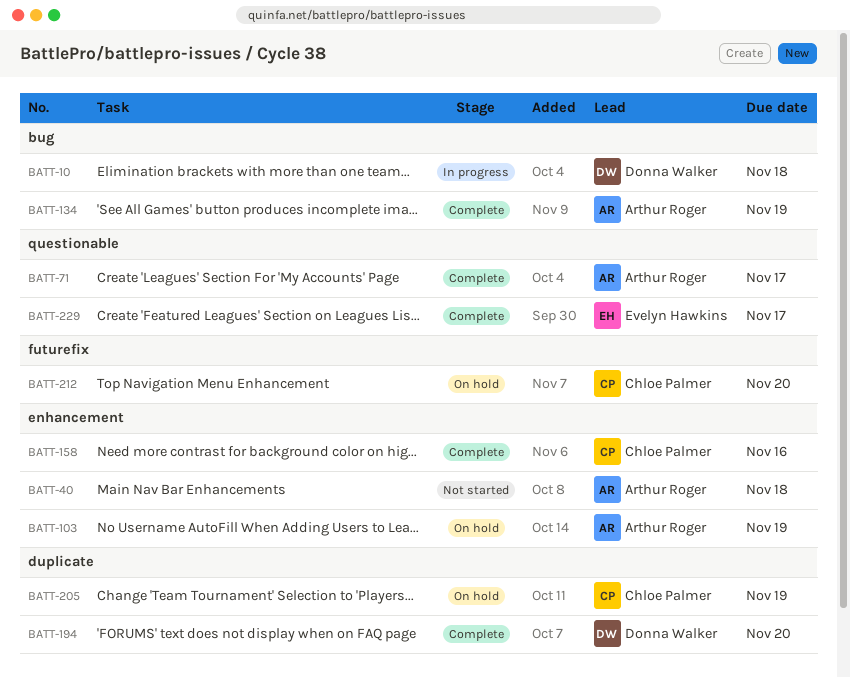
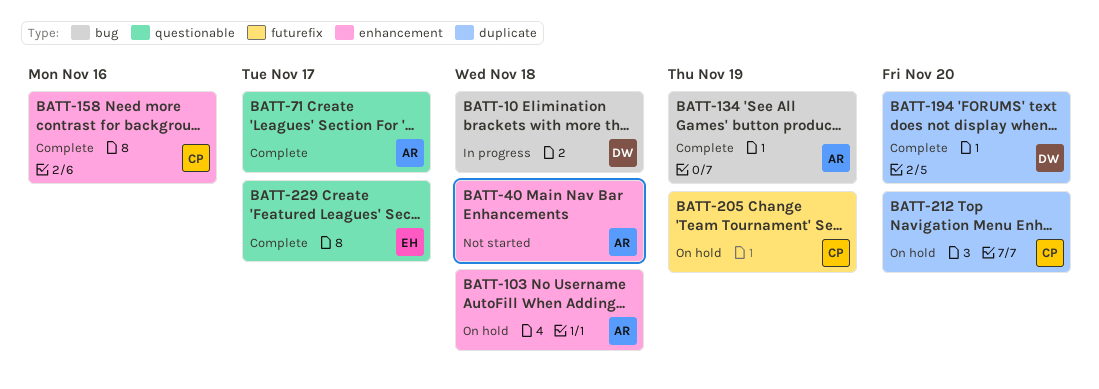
BATT-103, due: Nov 19 -> Nov 18
BATT-205, label: duplicate -> futurefix
BATT-212, label: futurefix -> duplicate

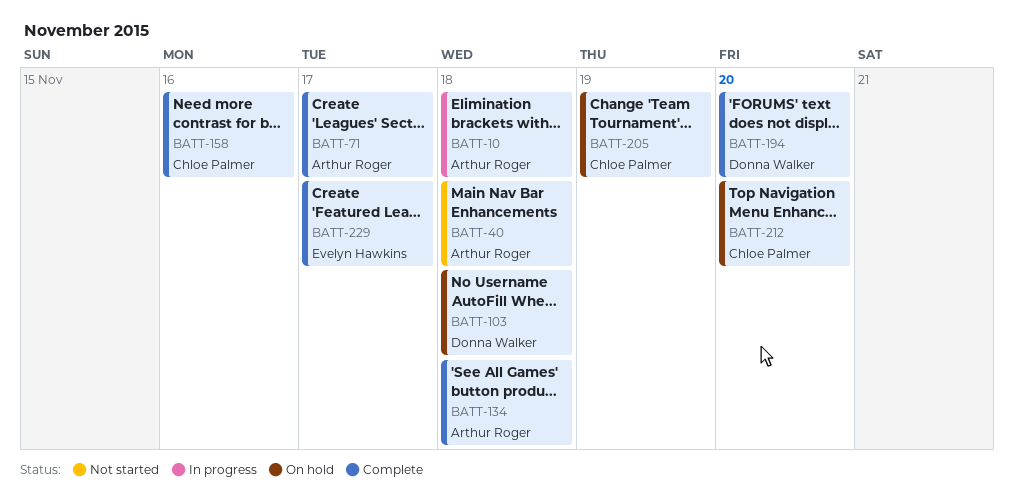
BATT-10, owner: Donna Walker -> Arthur Roger
BATT-103, owner: Arthur Roger -> Donna Walker
BATT-134, due: Nov 19 -> Nov 18

